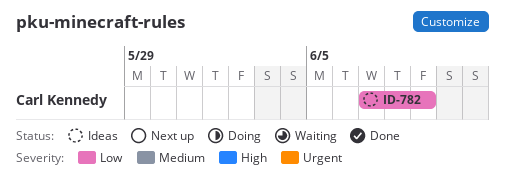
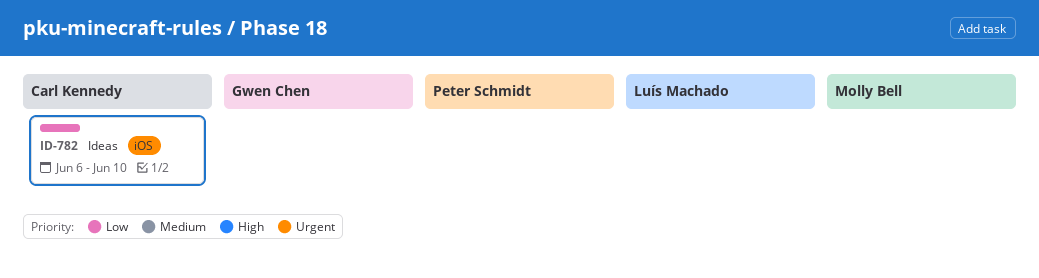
ID-782, start: Jun 7 -> Jun 6
ID-782, due: Jun 9 -> Jun 10

